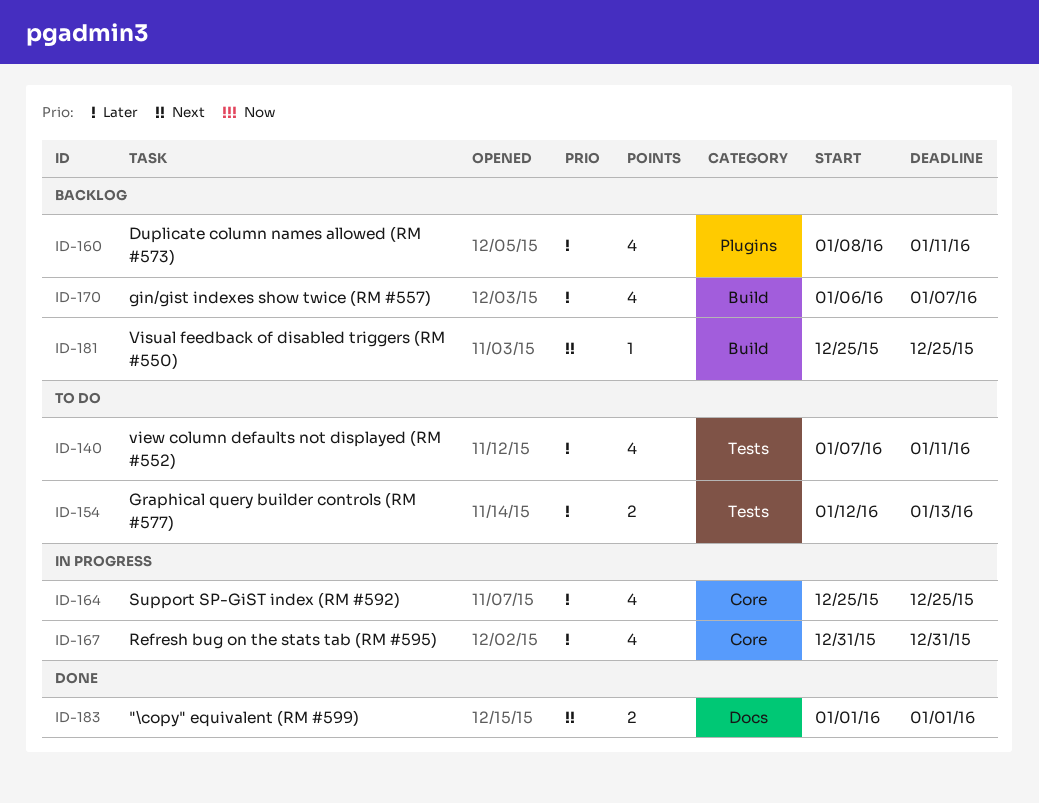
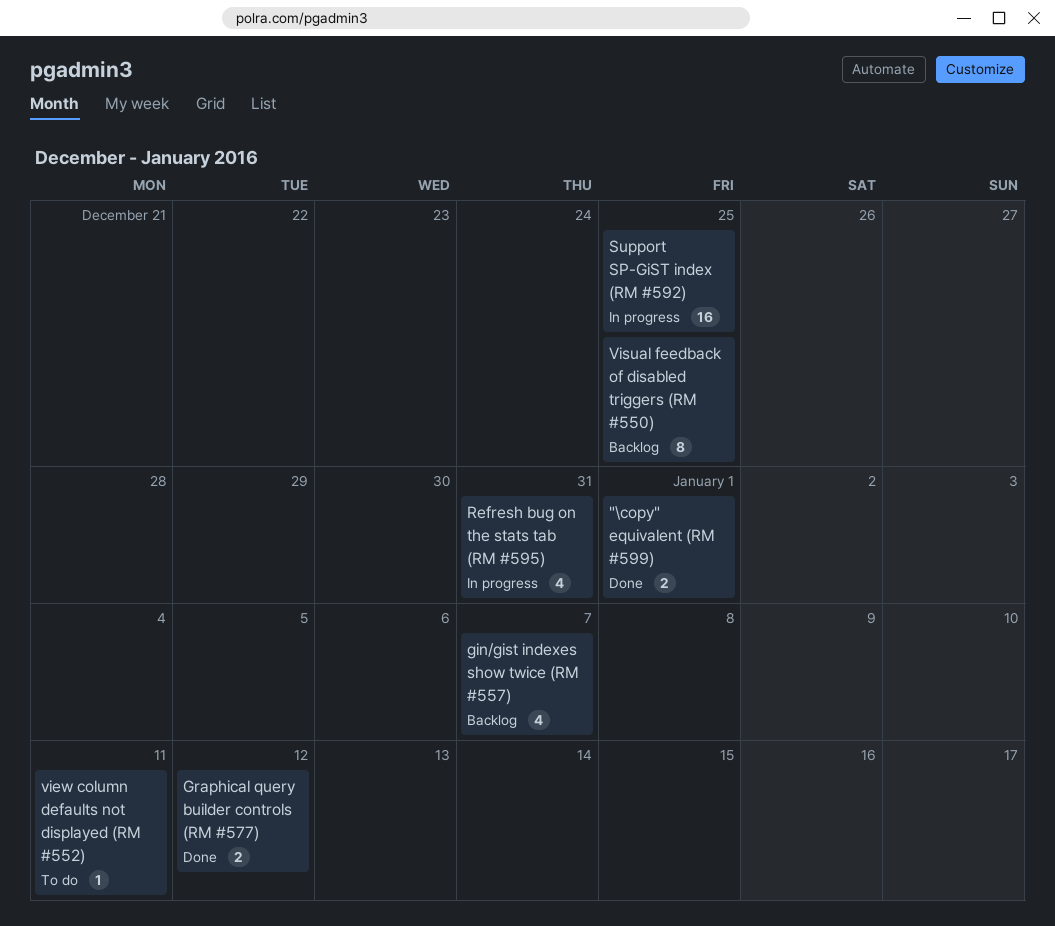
Duplicate column names allowed (RM #573): present -> none
Graphical query builder controls (RM #577), status: To do -> Done
Graphical query builder controls (RM #577), due: Jan 13 -> Jan 12
Support SP-GiST index (RM #592), estimate: 4 -> 16
view column defaults not displayed (RM #552), estimate: 4 -> 1
Visual feedback of disabled triggers (RM #550), estimate: 1 -> 8

